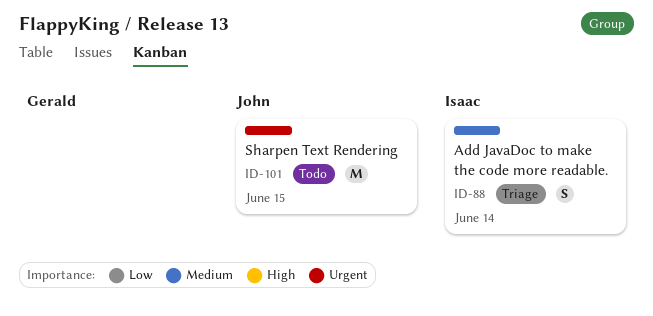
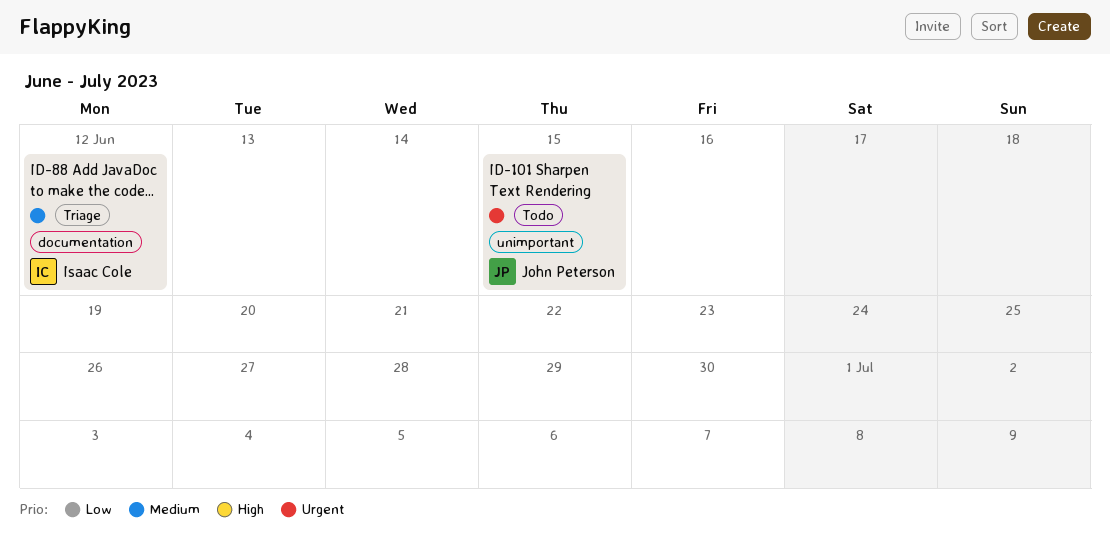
ID-88, due: Jun 14 -> Jun 12

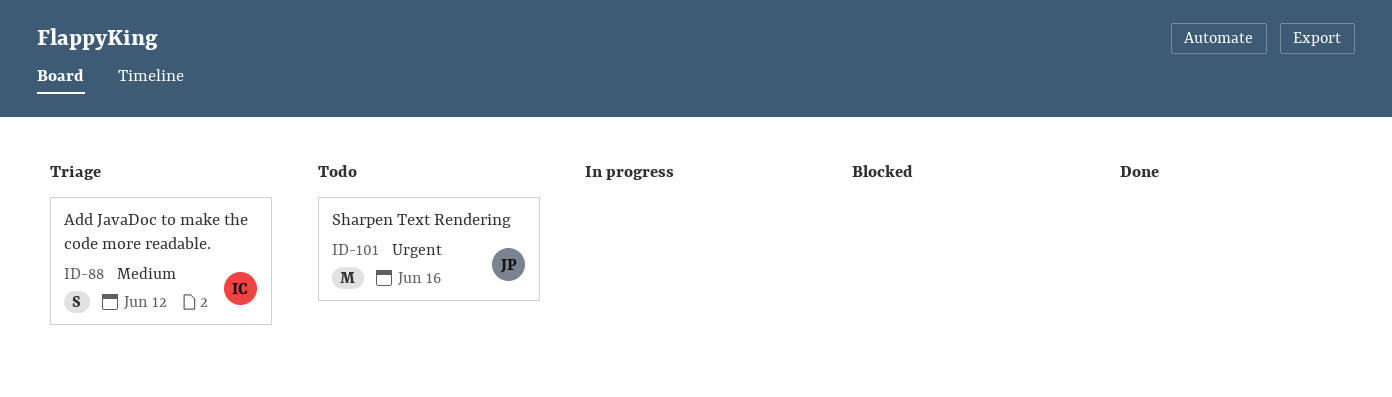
ID-101, due: Jun 15 -> Jun 16

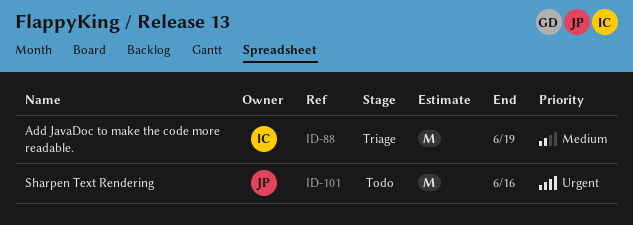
ID-88, estimate: S -> M
ID-88, due: Jun 12 -> Jun 19

